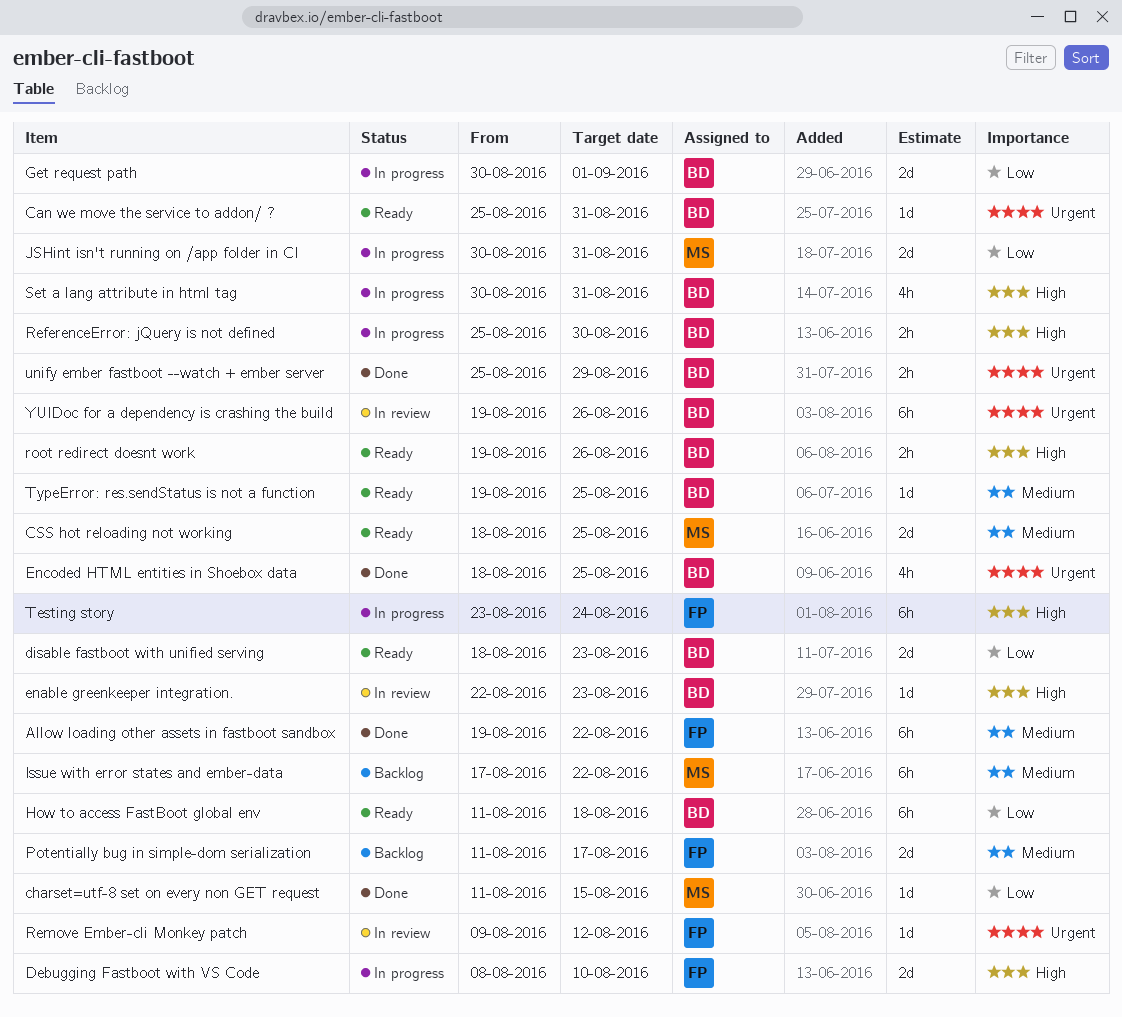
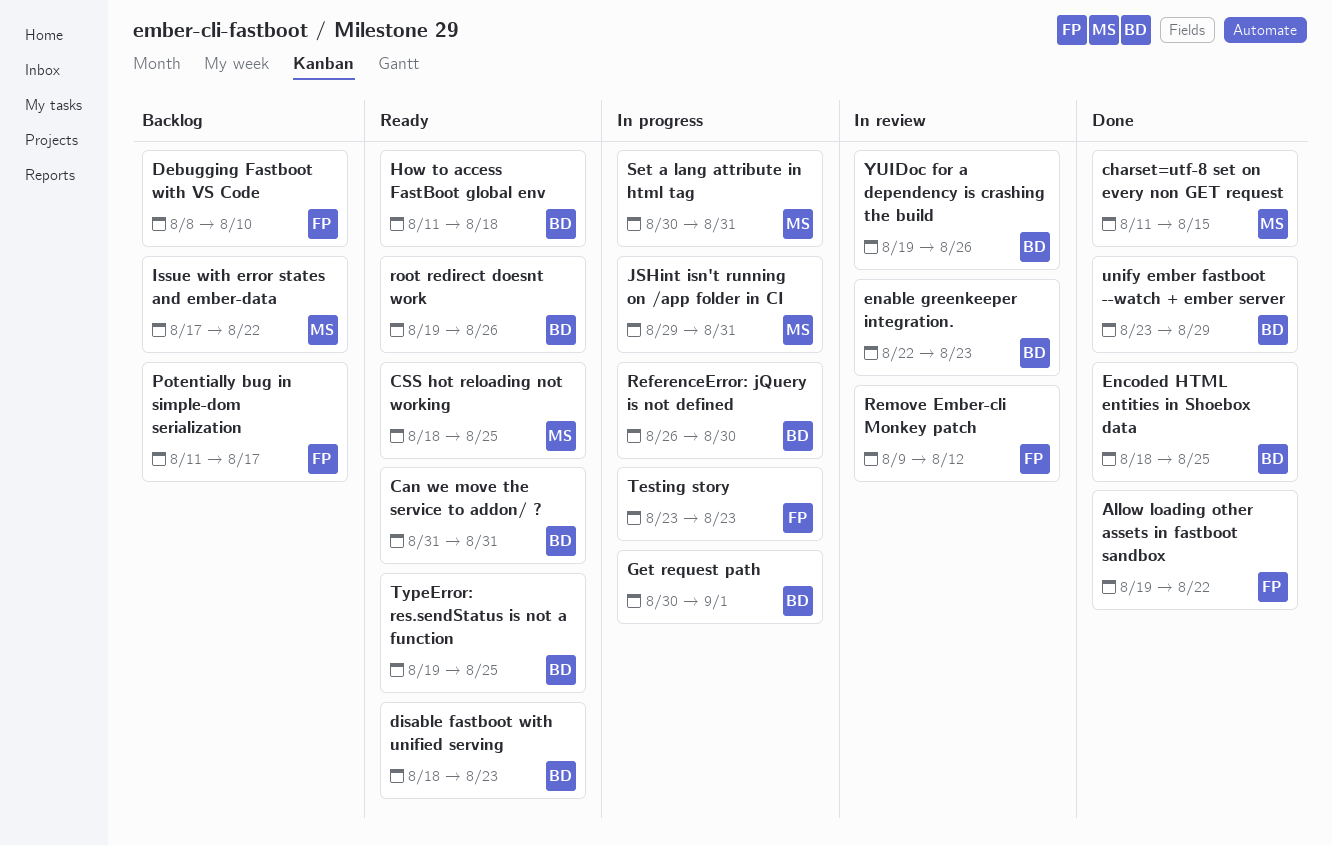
Can we move the service to addon/ ?, start: Aug 25 -> Aug 31
Debugging Fastboot with VS Code, status: In progress -> Backlog
JSHint isn't running on /app folder in CI, start: Aug 30 -> Aug 29
ReferenceError: jQuery is not defined, start: Aug 25 -> Aug 26
Set a lang attribute in html tag, owner: BD -> MS
Testing story, due: Aug 24 -> Aug 23
unify ember fastboot --watch + ember server, start: Aug 25 -> Aug 23

